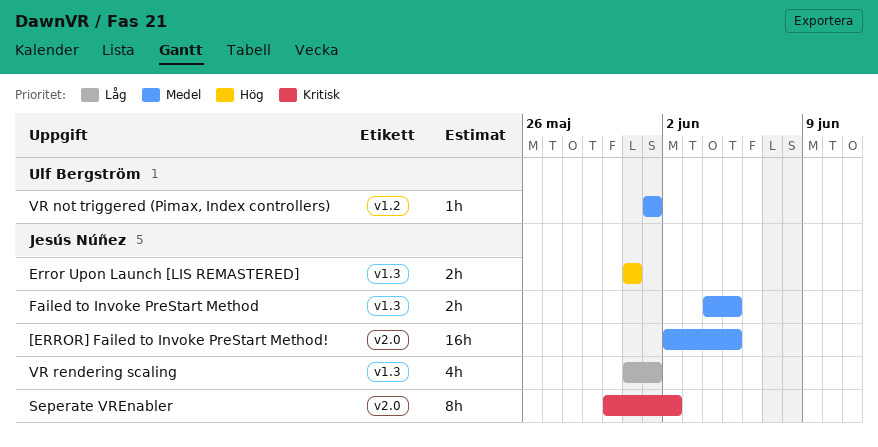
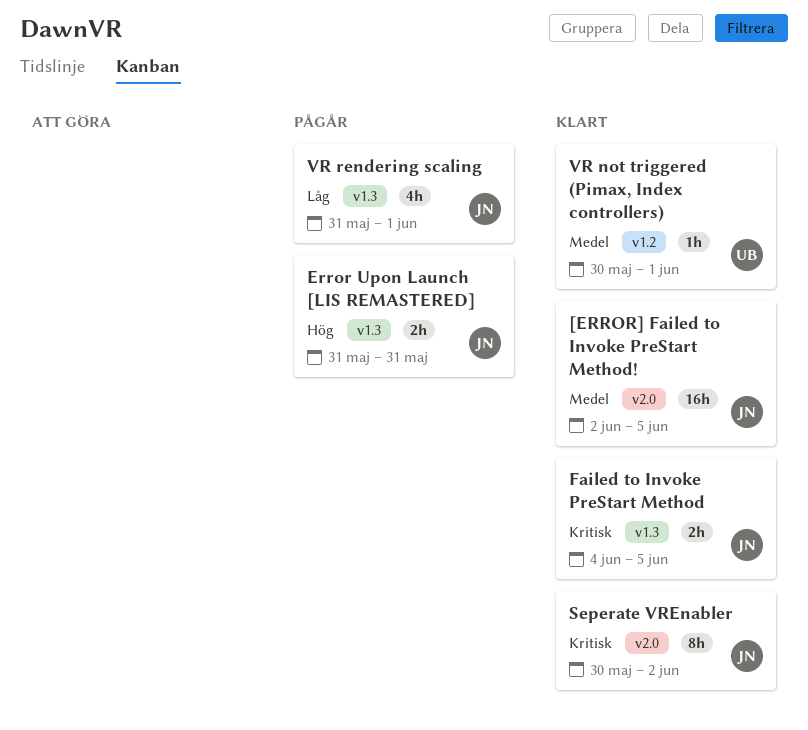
Failed to Invoke PreStart Method, priority: Medel -> Kritisk
VR not triggered (Pimax, Index controllers), start: Jun 1 -> May 30

